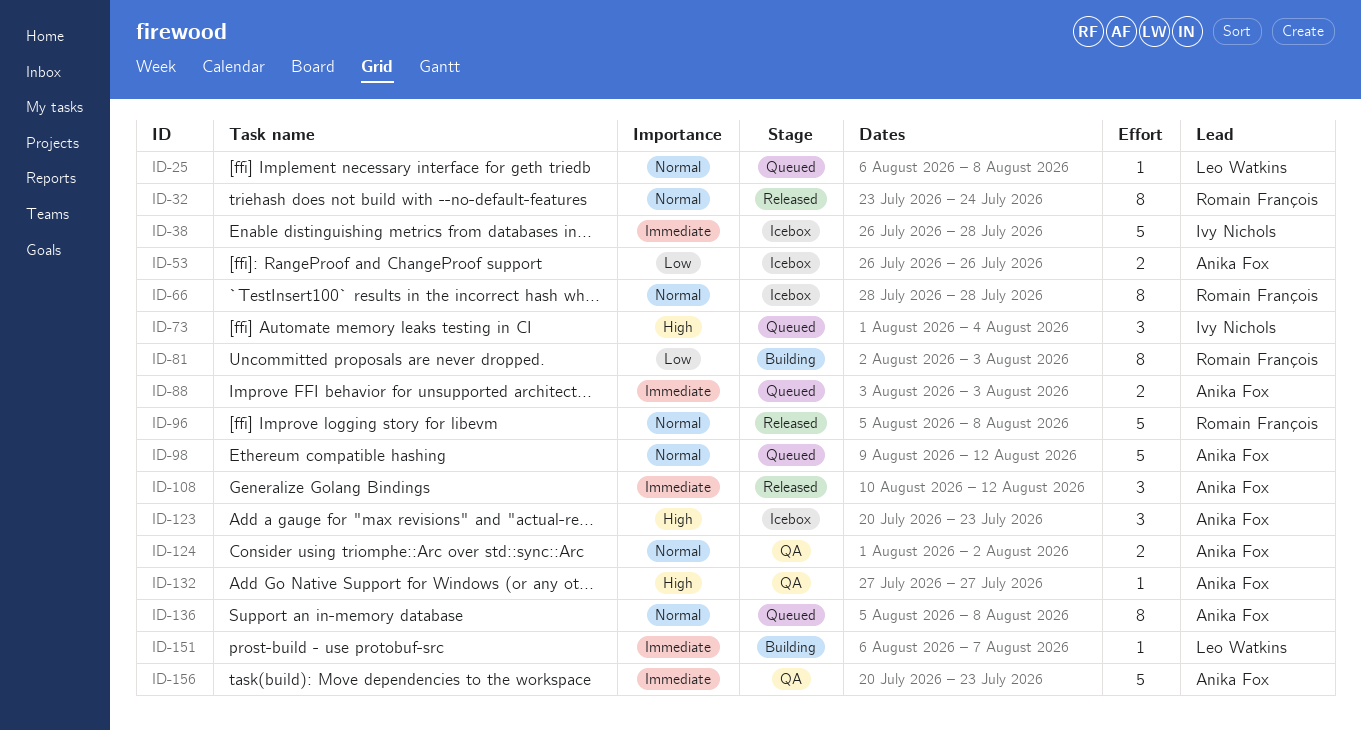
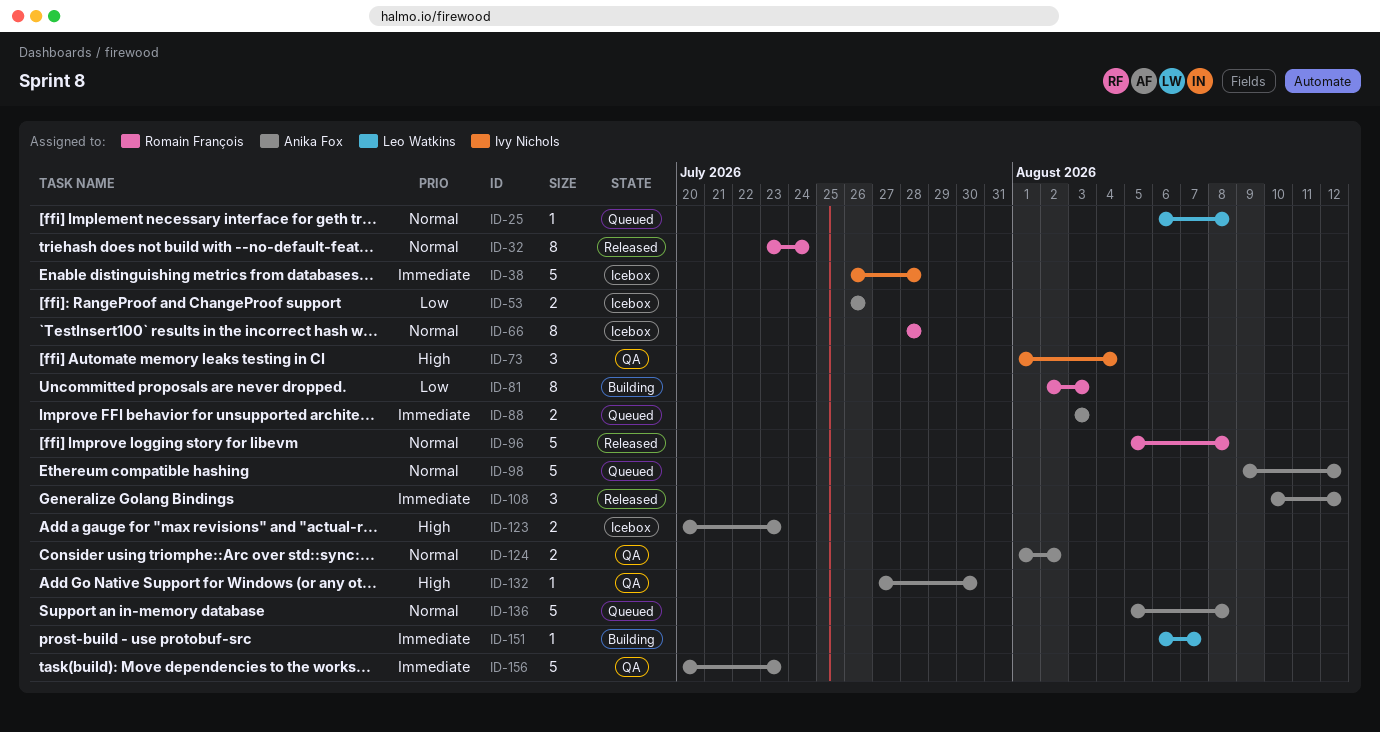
ID-73, status: Queued -> QA
ID-123, estimate: 3 -> 2
ID-132, due: Jul 27 -> Jul 30
ID-136, estimate: 8 -> 5

